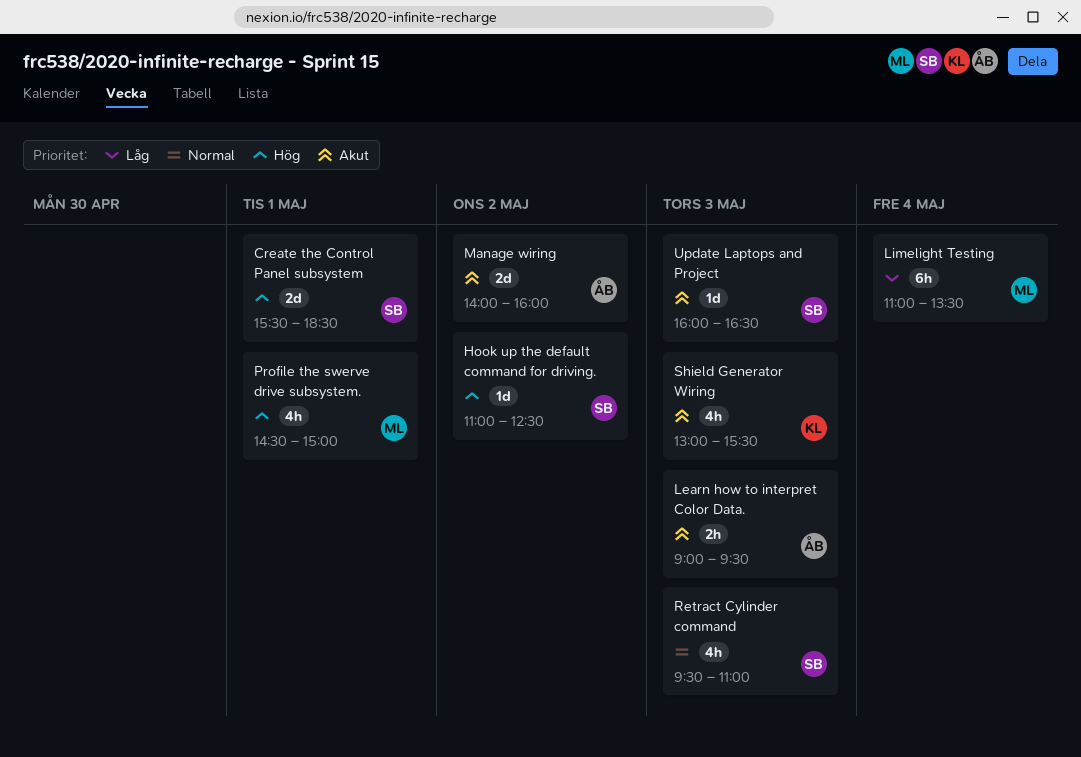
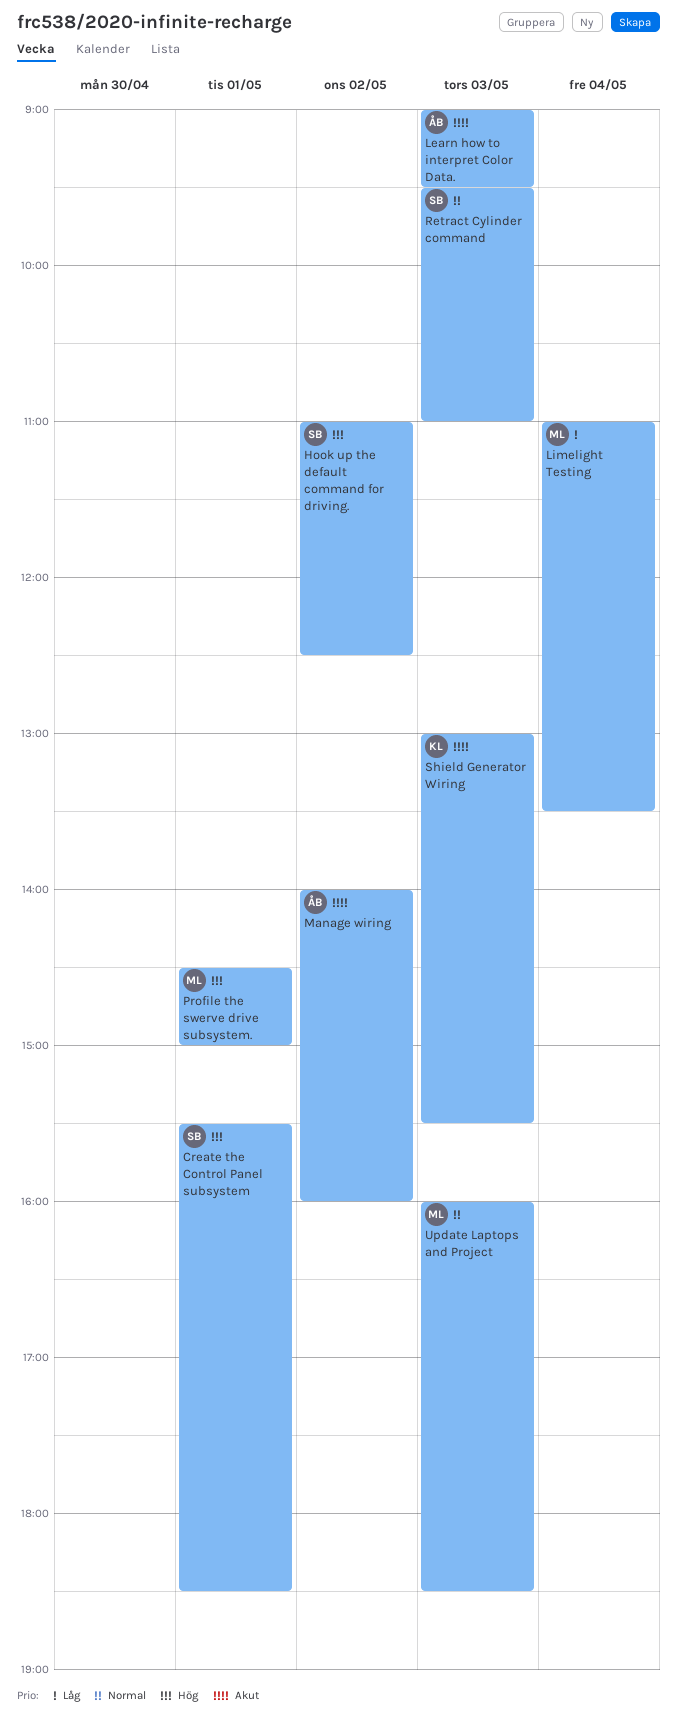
Update Laptops and Project, owner: SB -> ML
Update Laptops and Project, priority: Akut -> Normal
Update Laptops and Project, ends: 16:30 -> 18:30

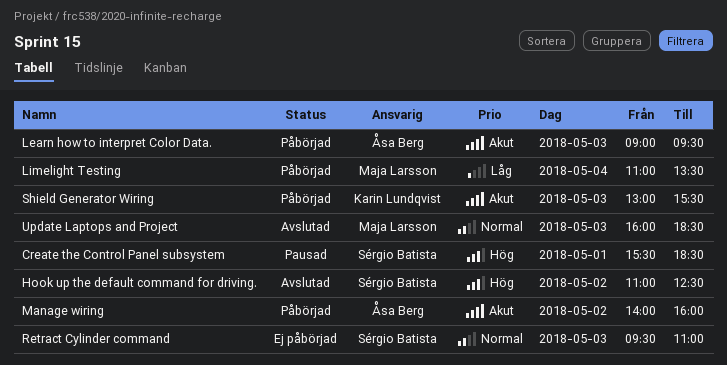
Profile the swerve drive subsystem.: present -> none

